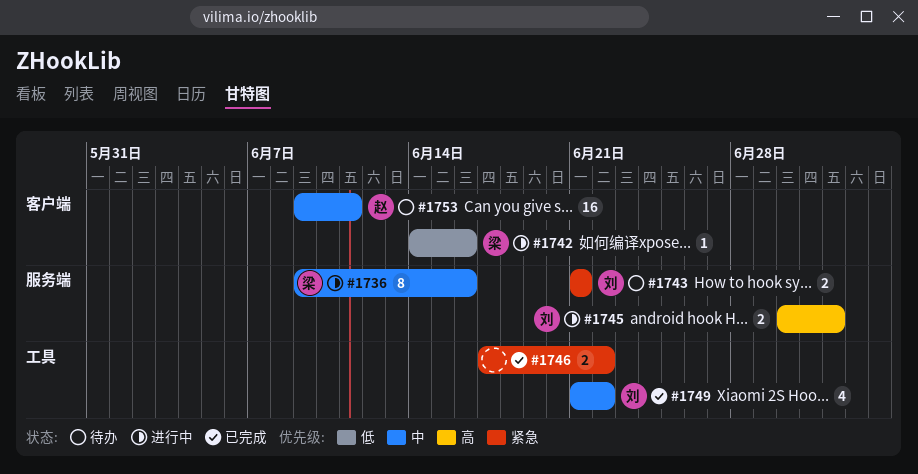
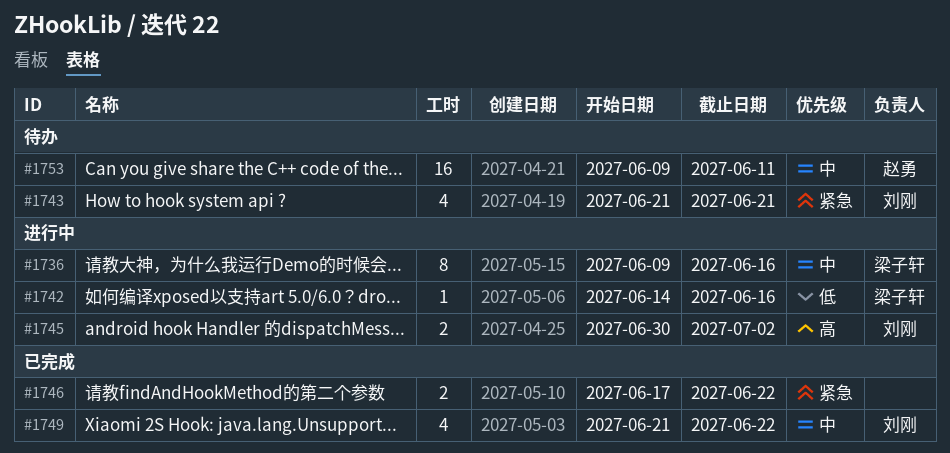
#1743, estimate: 2 -> 4

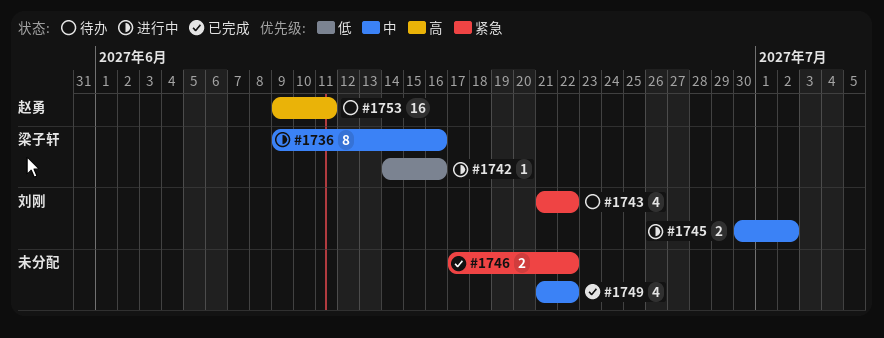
#1743, due: Jun 21 -> Jun 22
#1745, priority: 高 -> 中
#1749, owner: 刘刚 -> none
#1753, priority: 中 -> 高

